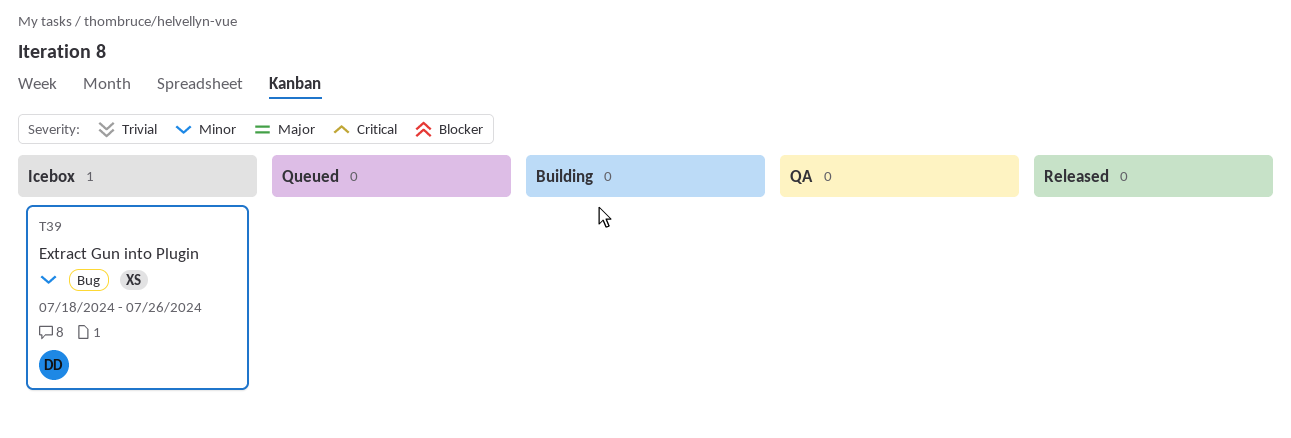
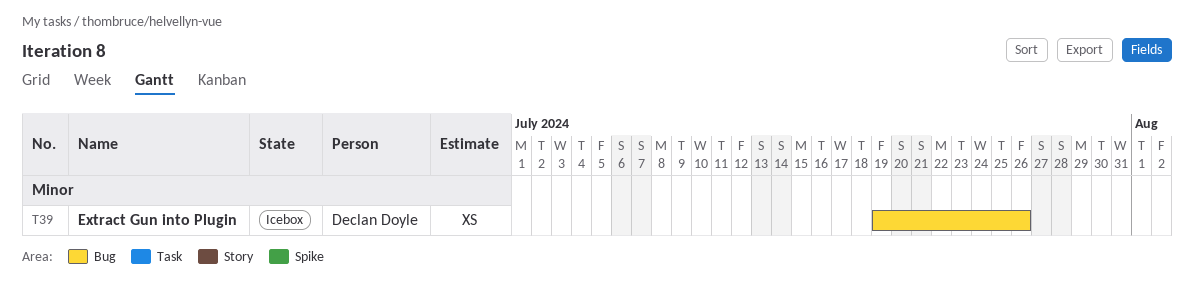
T39, start: Jul 18 -> Jul 19

